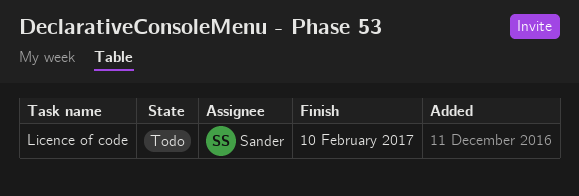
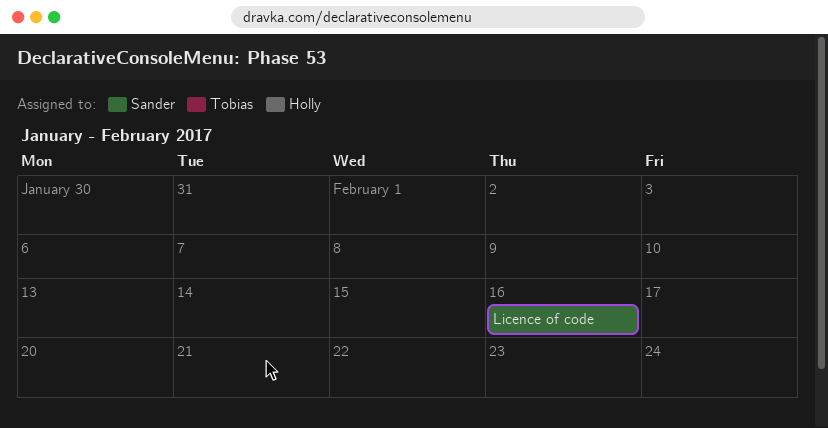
Licence of code, due: Feb 10 -> Feb 16

